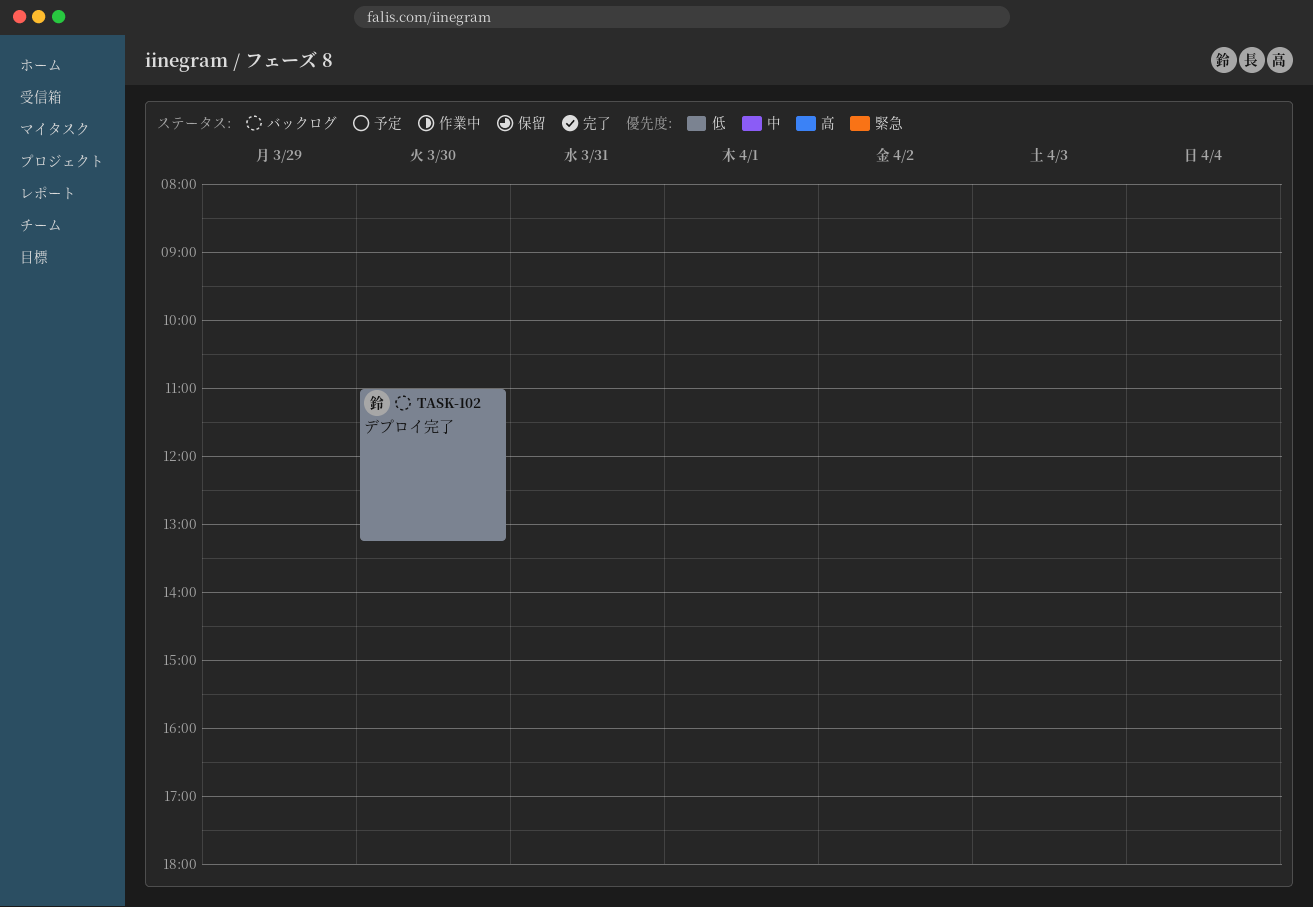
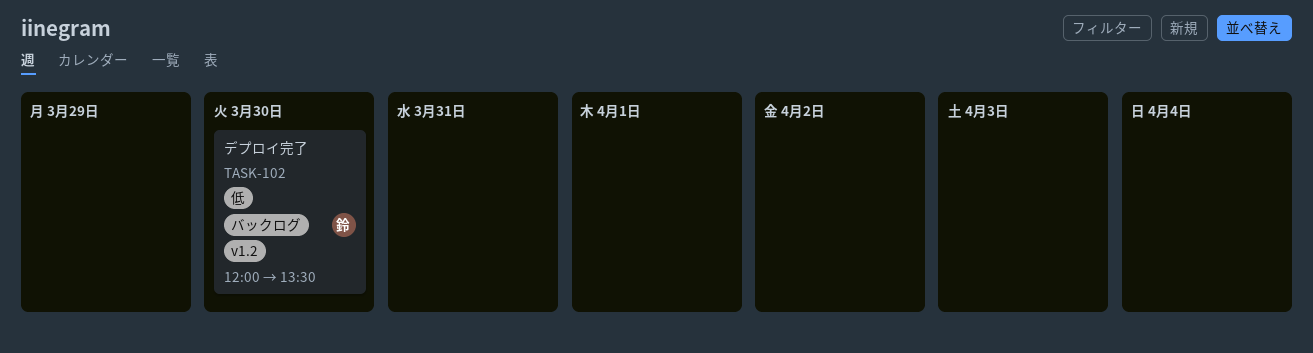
TASK-102, begins: 11:00 -> 12:00
TASK-102, ends: 13:15 -> 13:30

